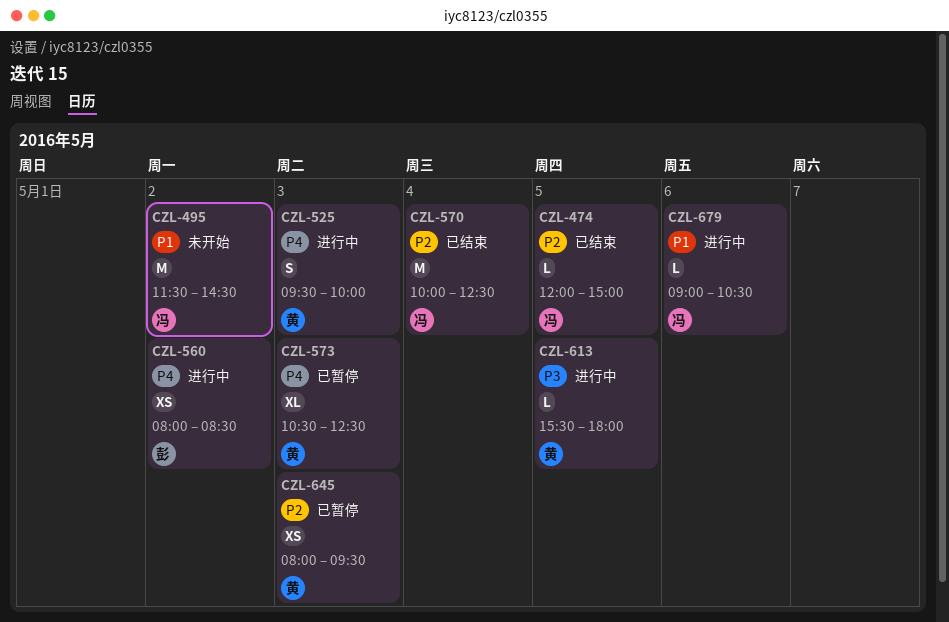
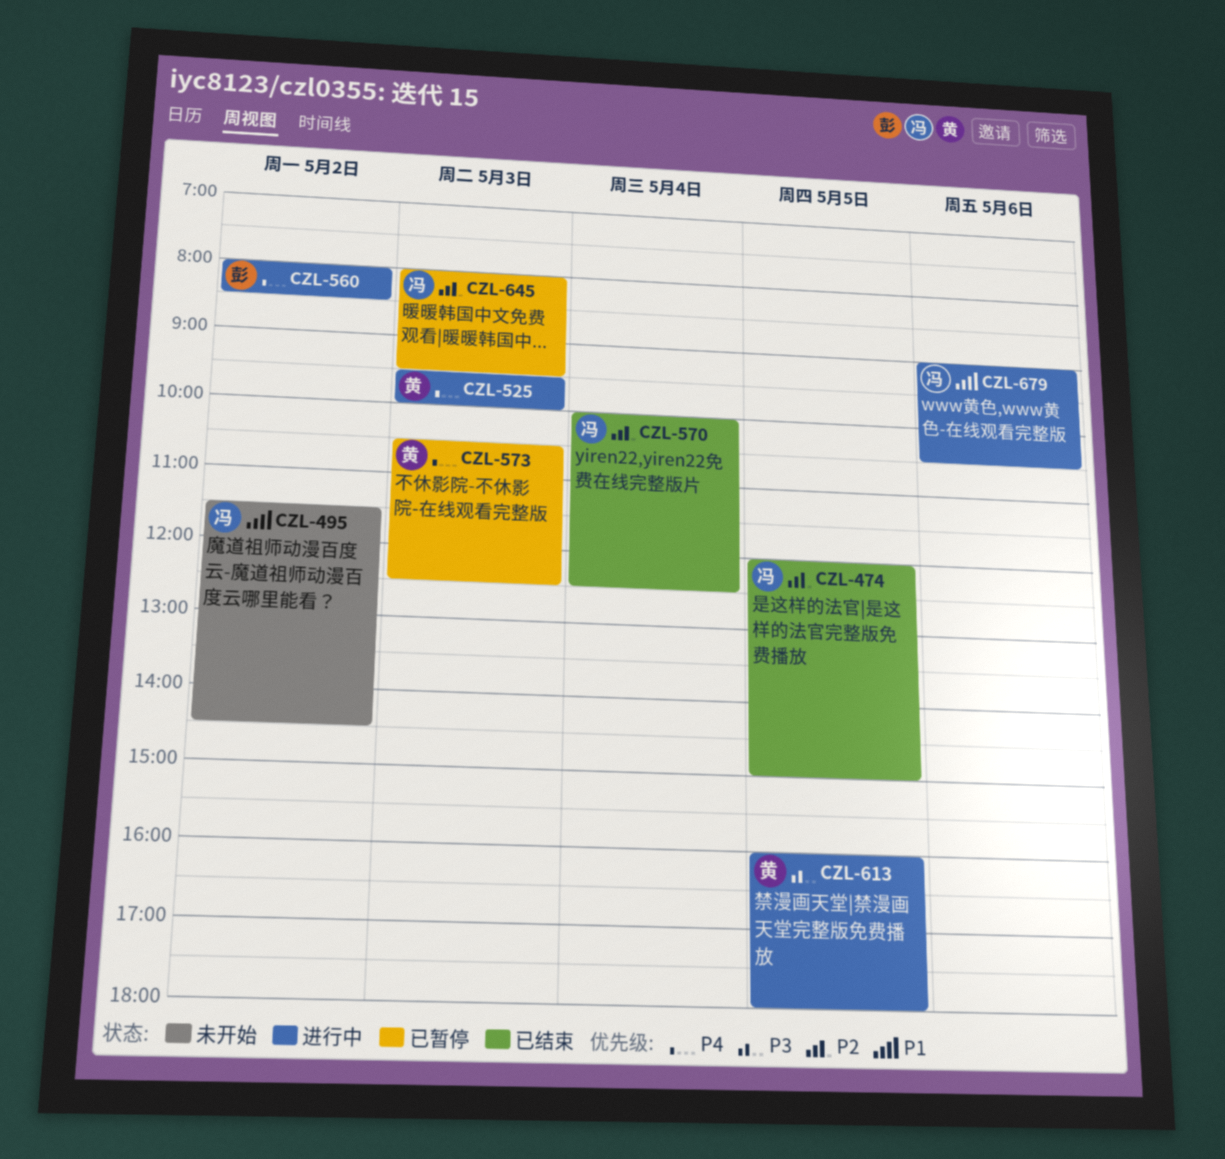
CZL-613, begins: 15:30 -> 16:00
CZL-645, owner: 黄 -> 冯

